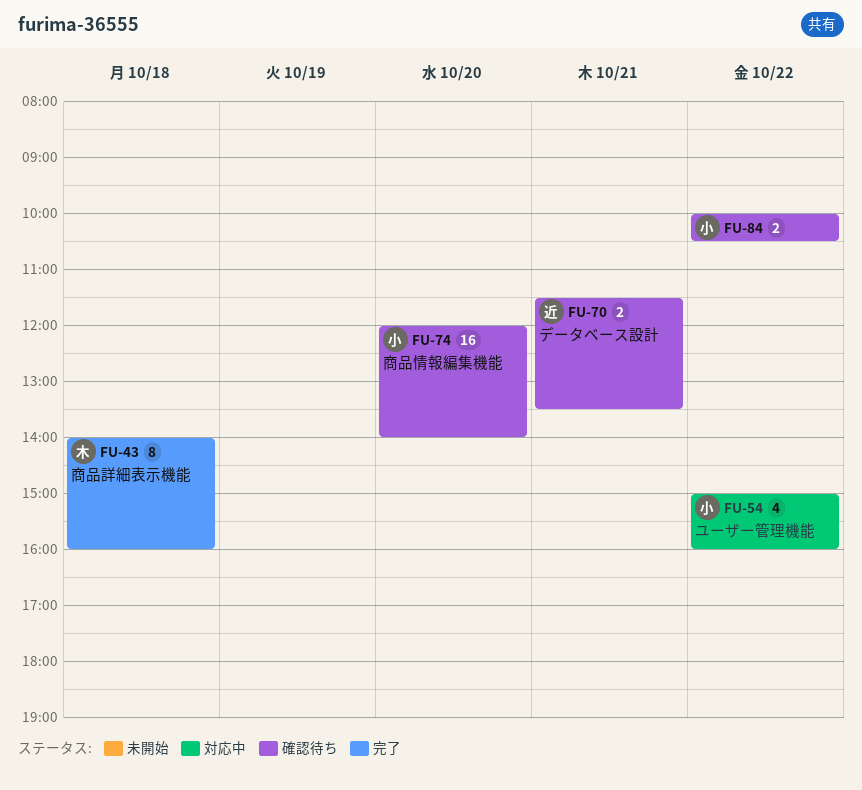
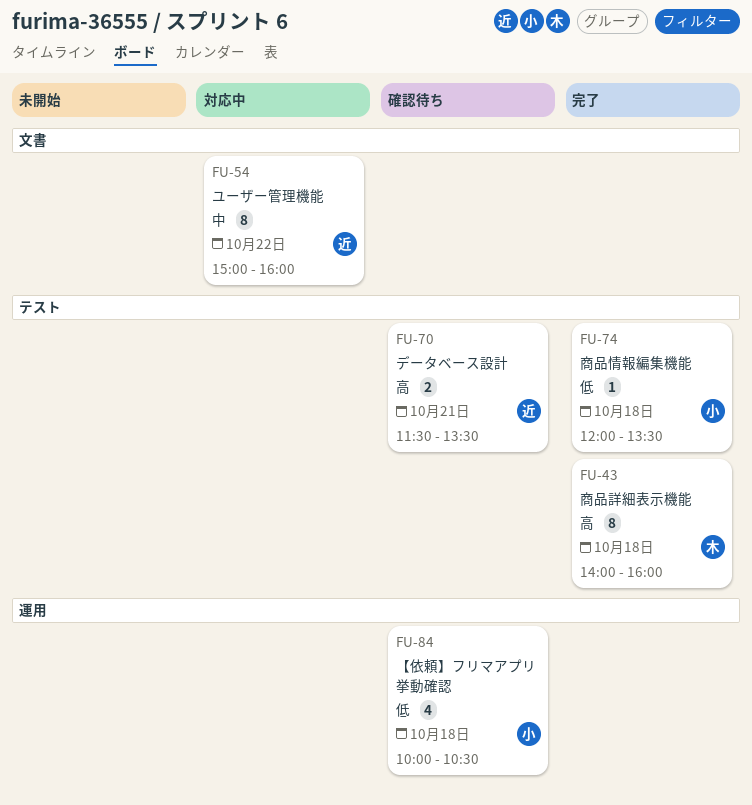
FU-54, owner: 小 -> 近
FU-54, estimate: 4 -> 8
FU-74, status: 確認待ち -> 完了
FU-74, estimate: 16 -> 1
FU-74, day: Oct 20 -> Oct 18
FU-74, ends: 14:00 -> 13:30
FU-84, estimate: 2 -> 4
FU-84, day: Oct 22 -> Oct 18

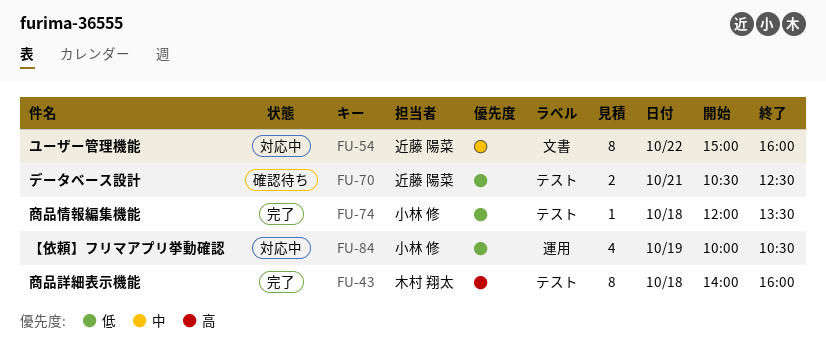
FU-70, priority: 高 -> 低
FU-70, begins: 11:30 -> 10:30
FU-70, ends: 13:30 -> 12:30
FU-84, status: 確認待ち -> 対応中
FU-84, day: Oct 18 -> Oct 19

